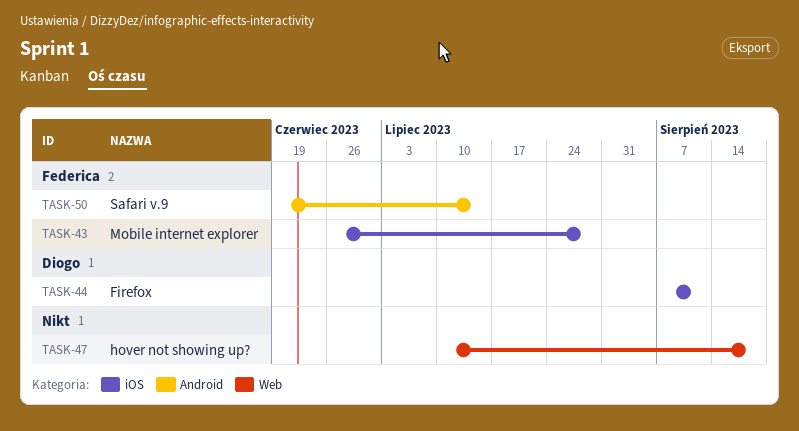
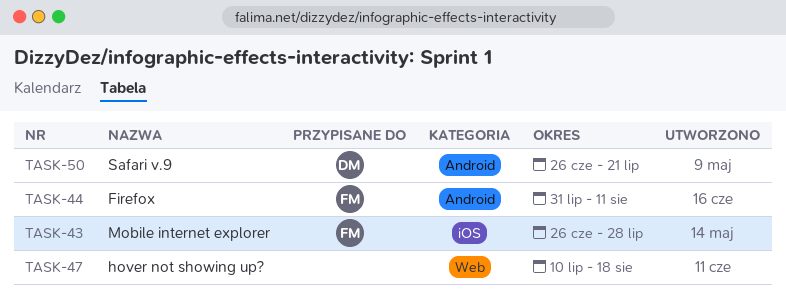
TASK-44, owner: Diogo -> Federica
TASK-44, label: iOS -> Android
TASK-44, start: Aug 7 -> Jul 31
TASK-50, owner: Federica -> Diogo
TASK-50, start: Jun 19 -> Jun 26
TASK-50, due: Jul 14 -> Jul 21

